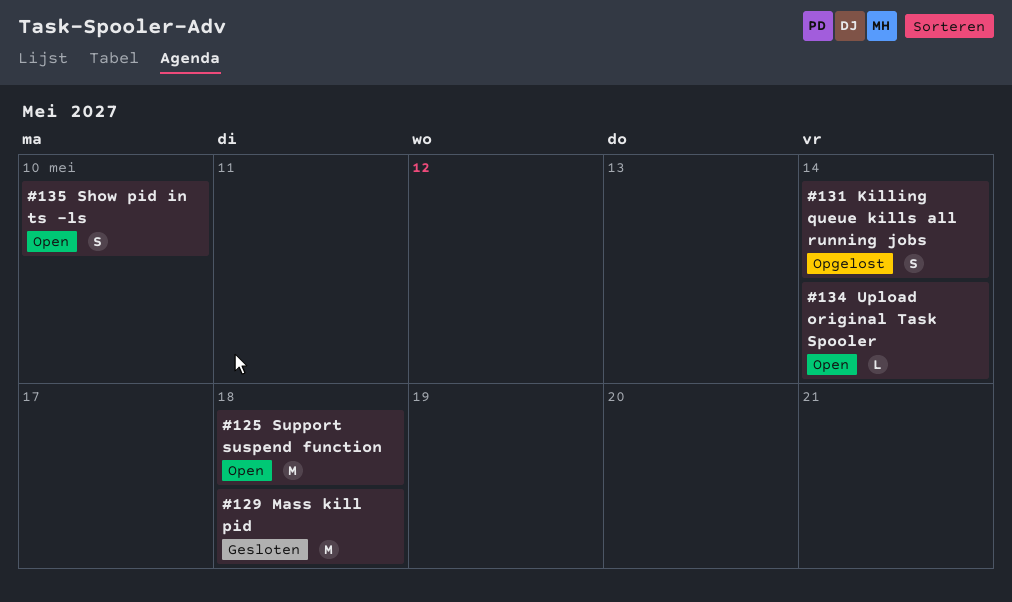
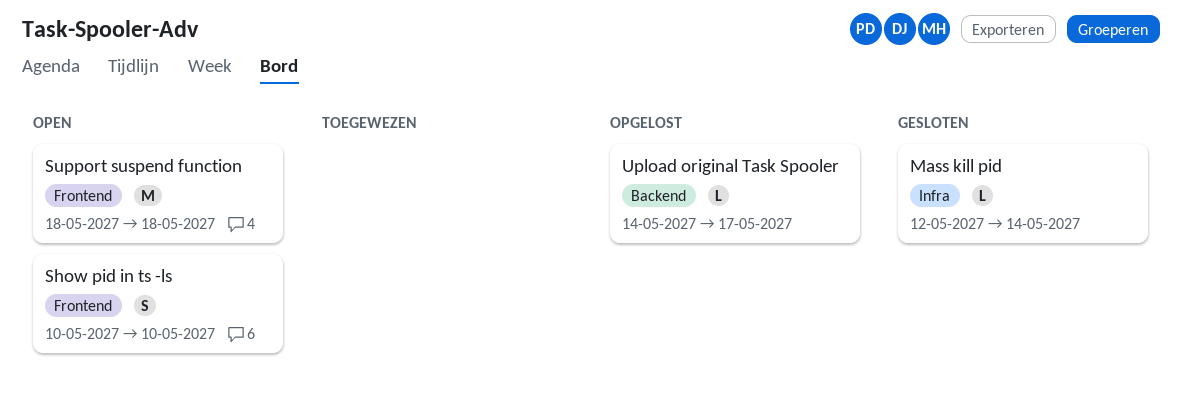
Killing queue kills all running jobs: present -> none
Mass kill pid, estimate: M -> L
Mass kill pid, due: May 18 -> May 14
Upload original Task Spooler, status: Open -> Opgelost
Upload original Task Spooler, due: May 14 -> May 17

